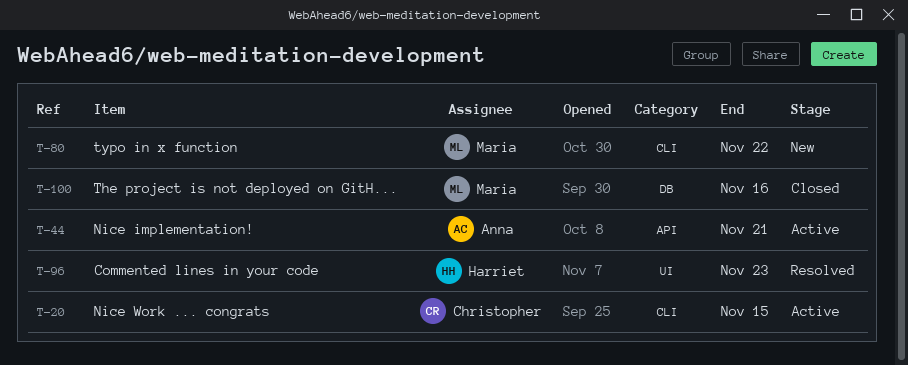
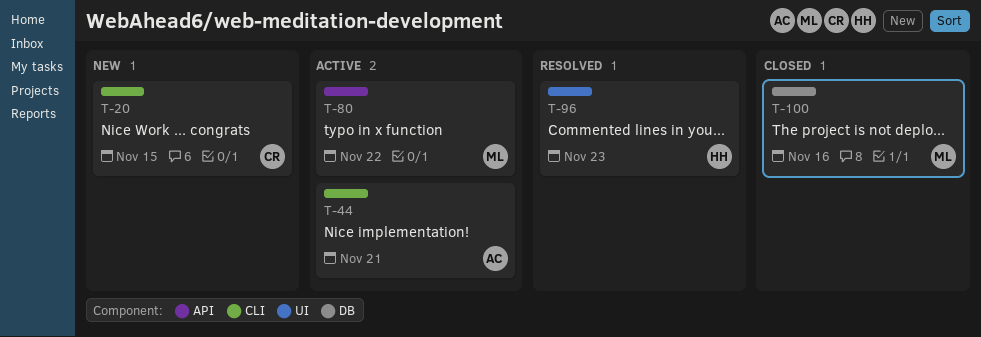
T-20, status: Active -> New
T-44, label: API -> CLI
T-80, status: New -> Active
T-80, label: CLI -> API

